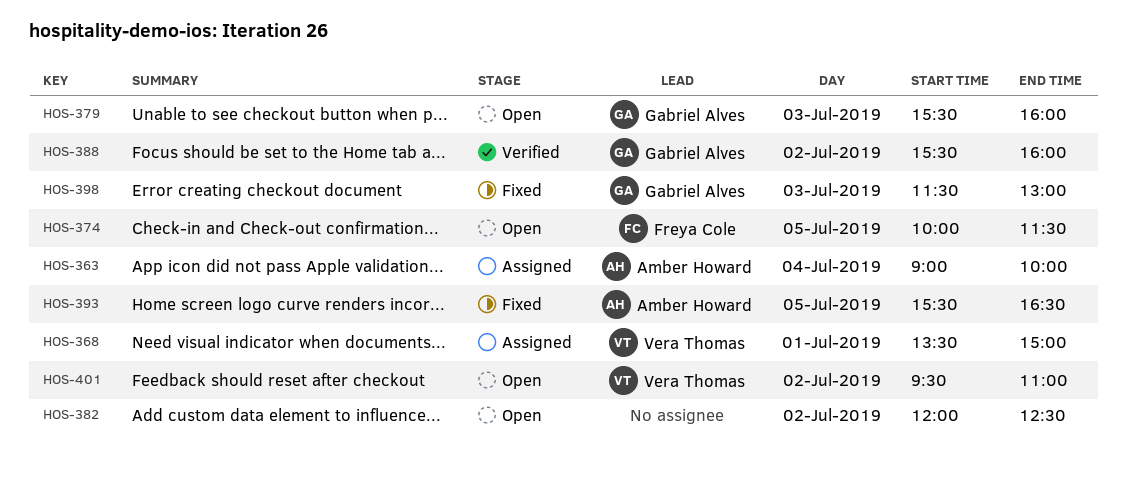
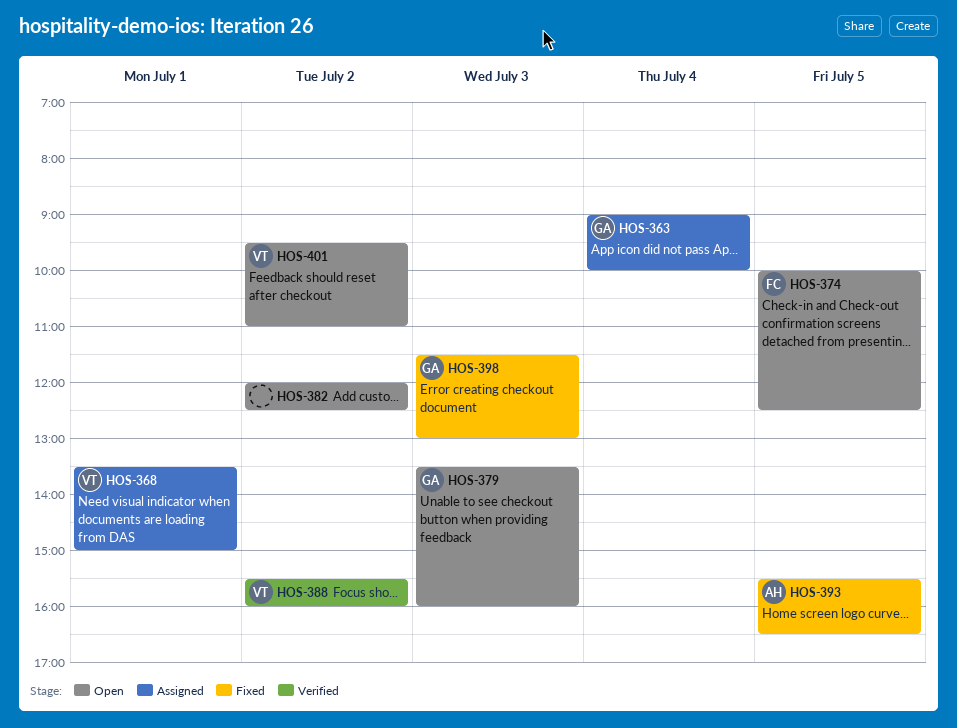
HOS-363, owner: Amber Howard -> Gabriel Alves
HOS-374, ends: 11:30 -> 12:30
HOS-379, begins: 15:30 -> 13:30
HOS-388, owner: Gabriel Alves -> Vera Thomas

